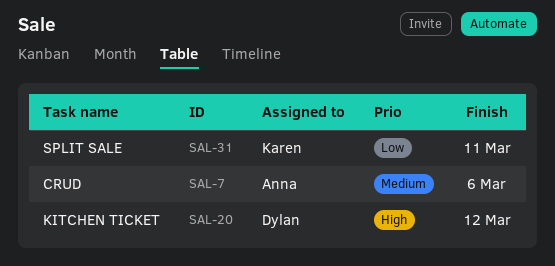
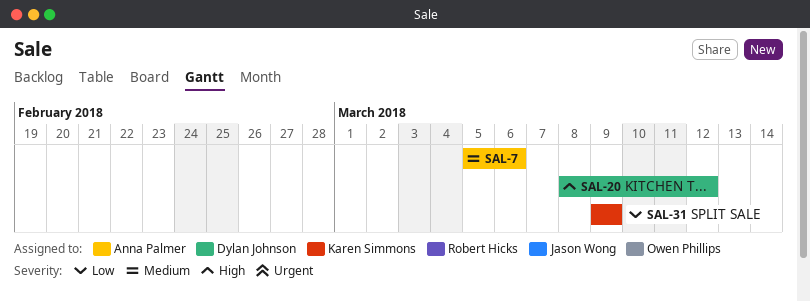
SAL-31, due: Mar 11 -> Mar 9

